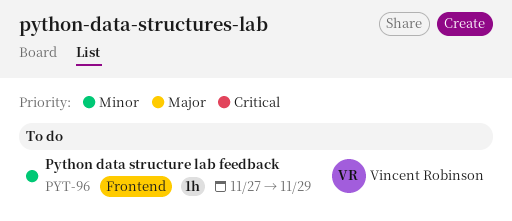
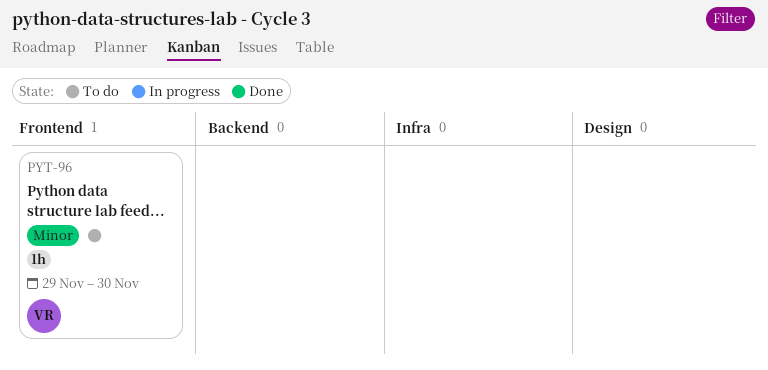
PYT-96, start: Nov 27 -> Nov 29
PYT-96, due: Nov 29 -> Nov 30

